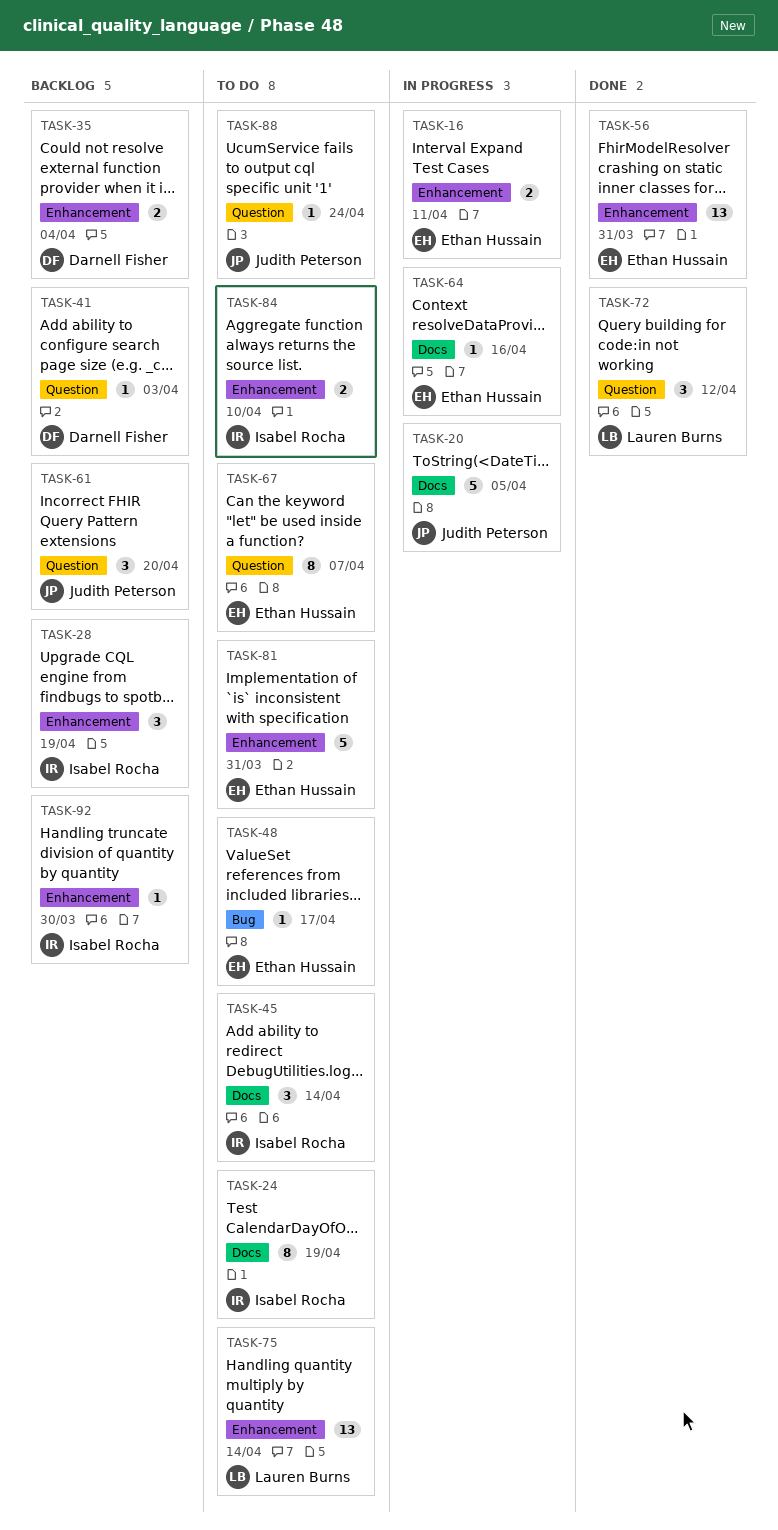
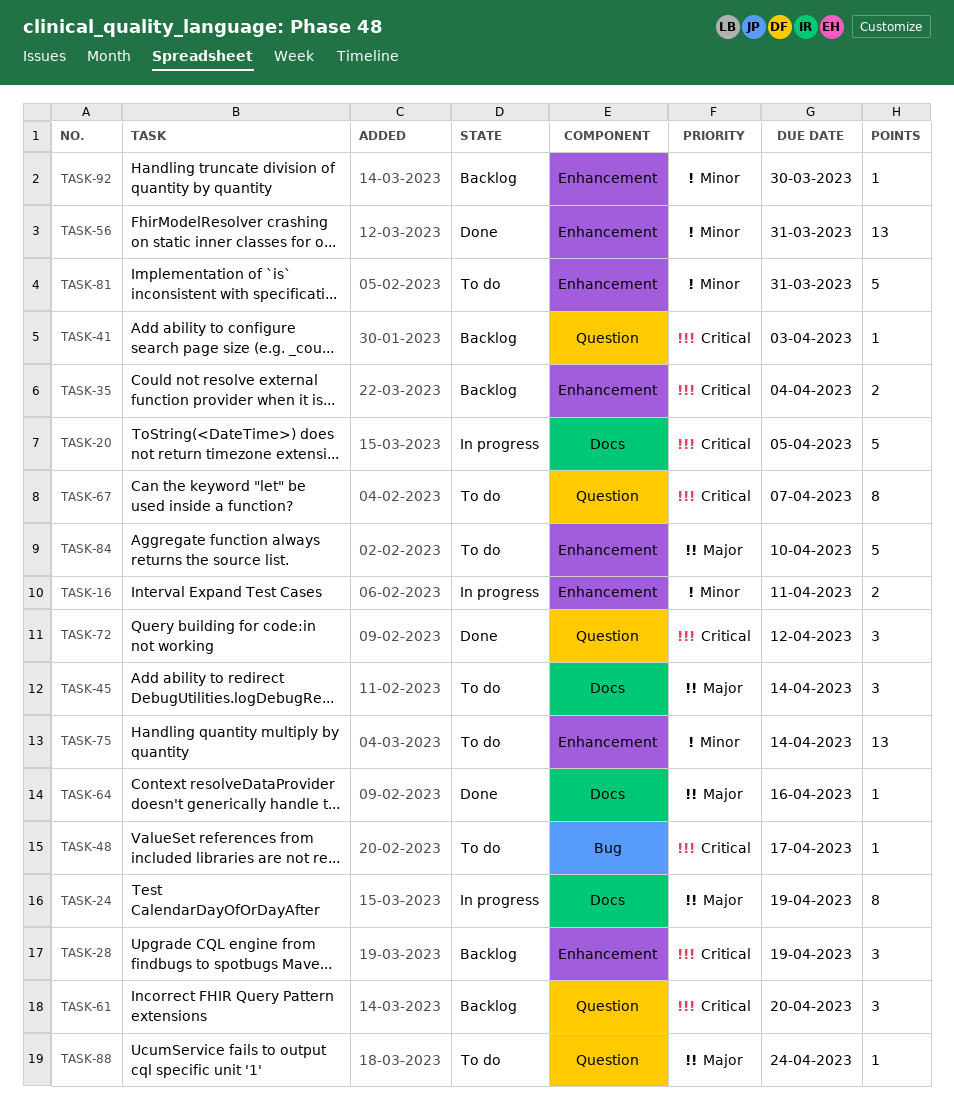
TASK-24, status: To do -> In progress
TASK-64, status: In progress -> Done
TASK-84, estimate: 2 -> 5

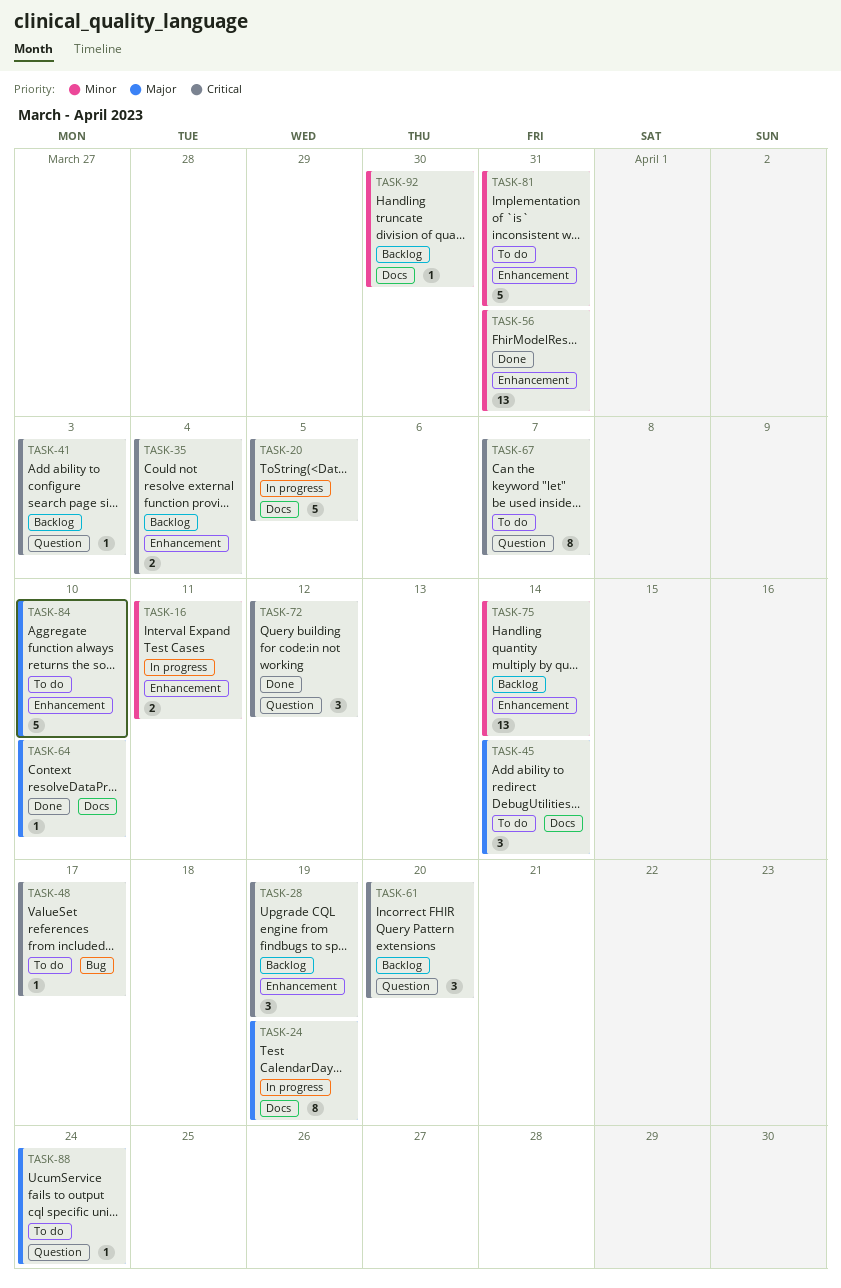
TASK-64, due: Apr 16 -> Apr 10
TASK-75, status: To do -> Backlog
TASK-92, label: Enhancement -> Docs

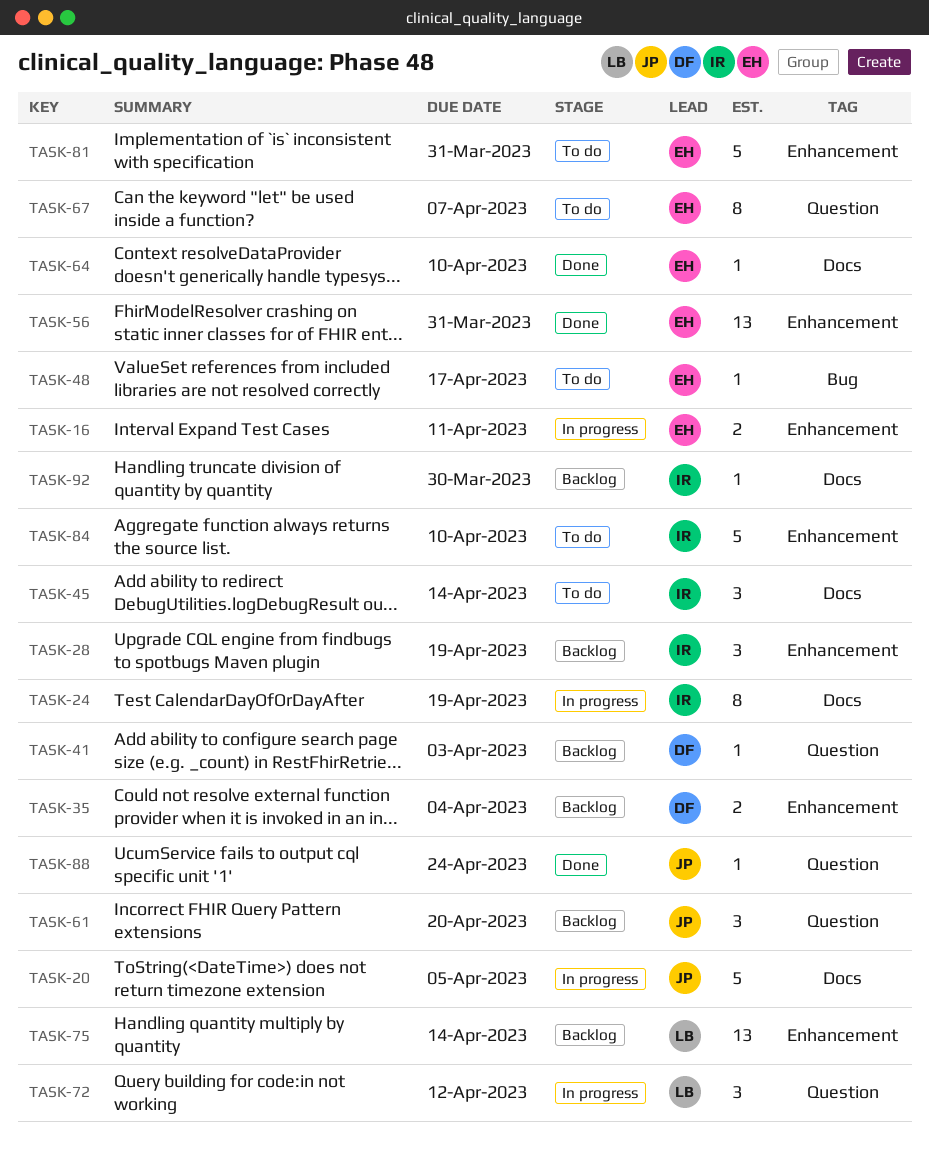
TASK-72, status: Done -> In progress
TASK-88, status: To do -> Done

